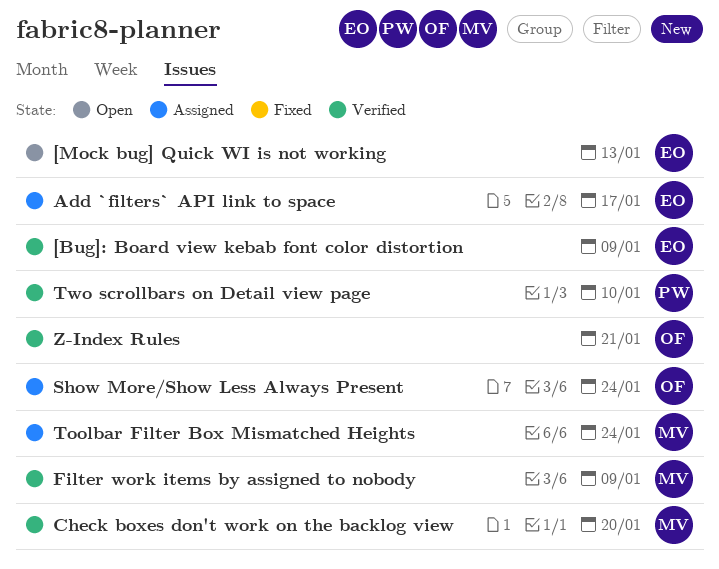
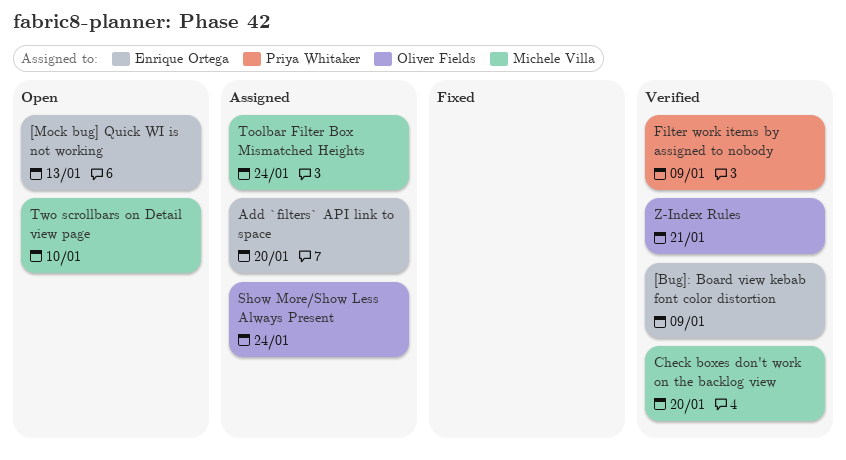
Add `filters` API link to space, due: Jan 17 -> Jan 20
Filter work items by assigned to nobody, owner: Michele Villa -> Priya Whitaker
Two scrollbars on Detail view page, status: Verified -> Open
Two scrollbars on Detail view page, owner: Priya Whitaker -> Michele Villa

